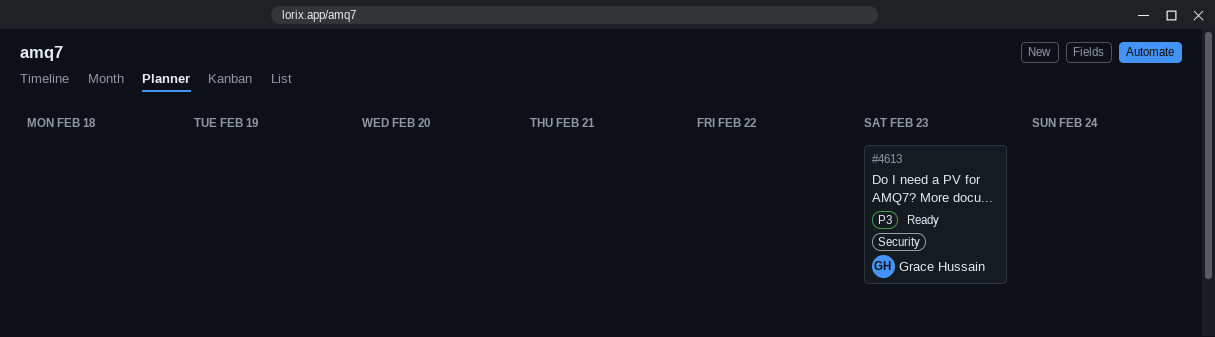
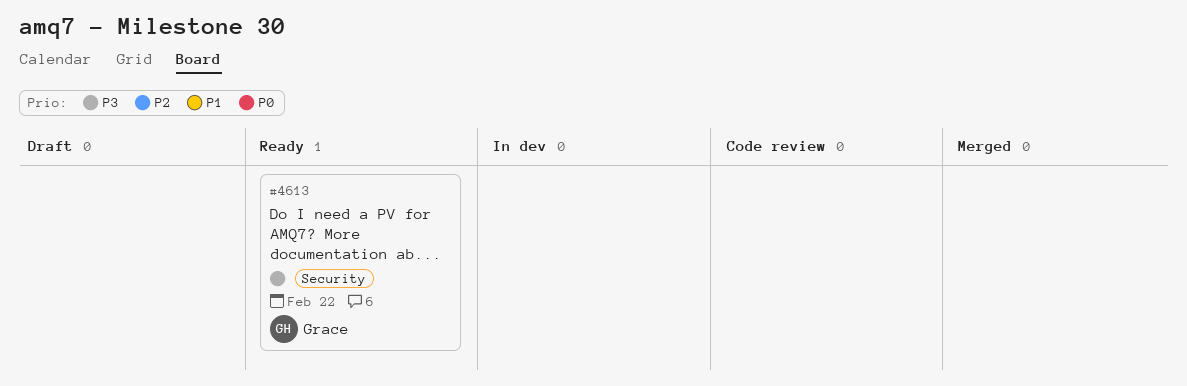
#4613, due: Feb 23 -> Feb 22

